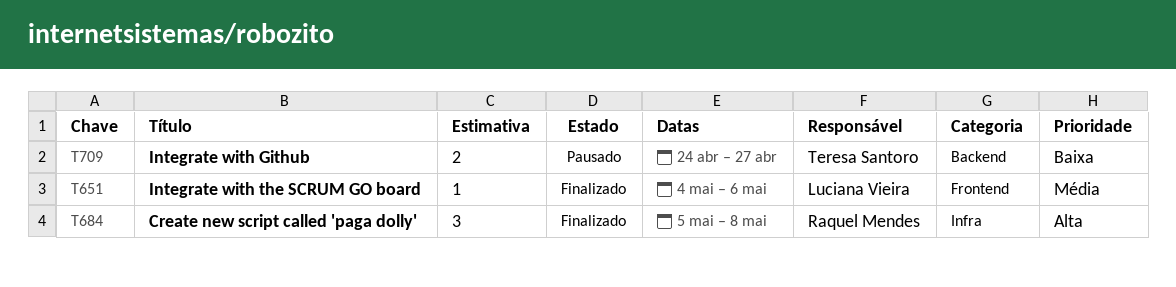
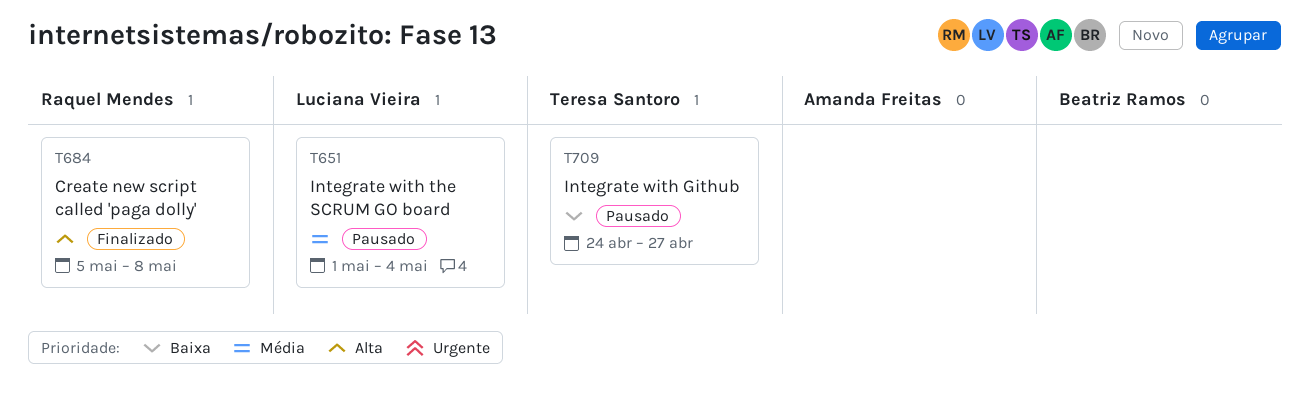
T651, status: Finalizado -> Pausado
T651, start: May 4 -> May 1
T651, due: May 6 -> May 4

